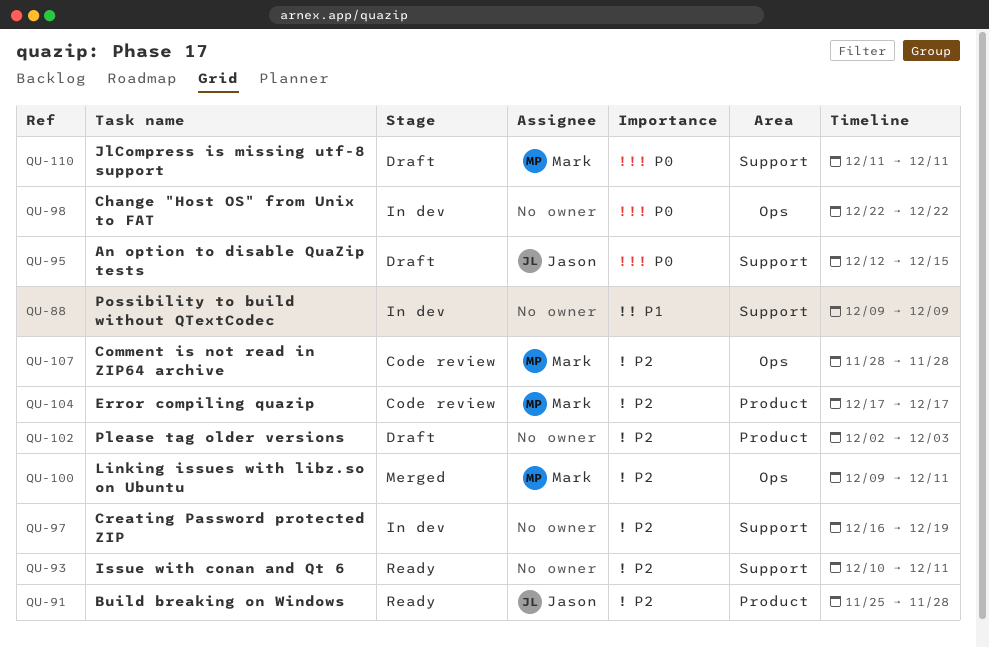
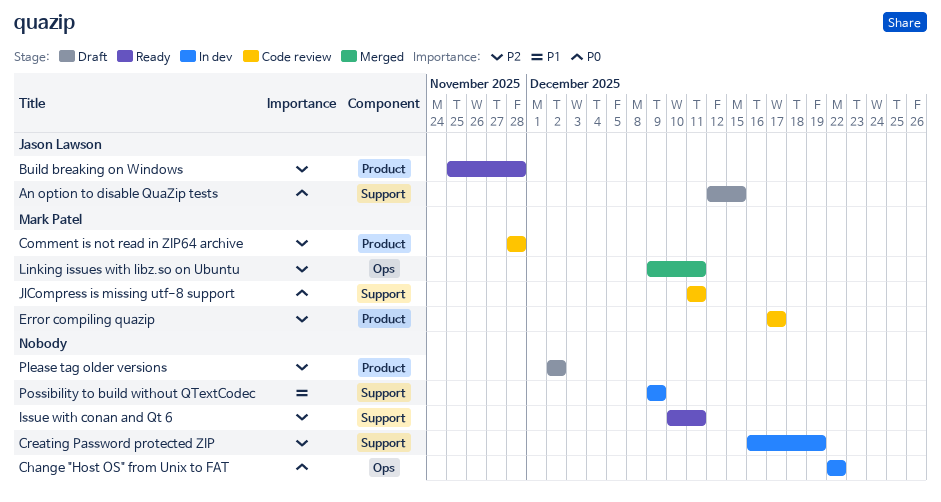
Comment is not read in ZIP64 archive, label: Ops -> Product
JlCompress is missing utf-8 support, status: Draft -> Code review
Please tag older versions, due: Dec 3 -> Dec 2

